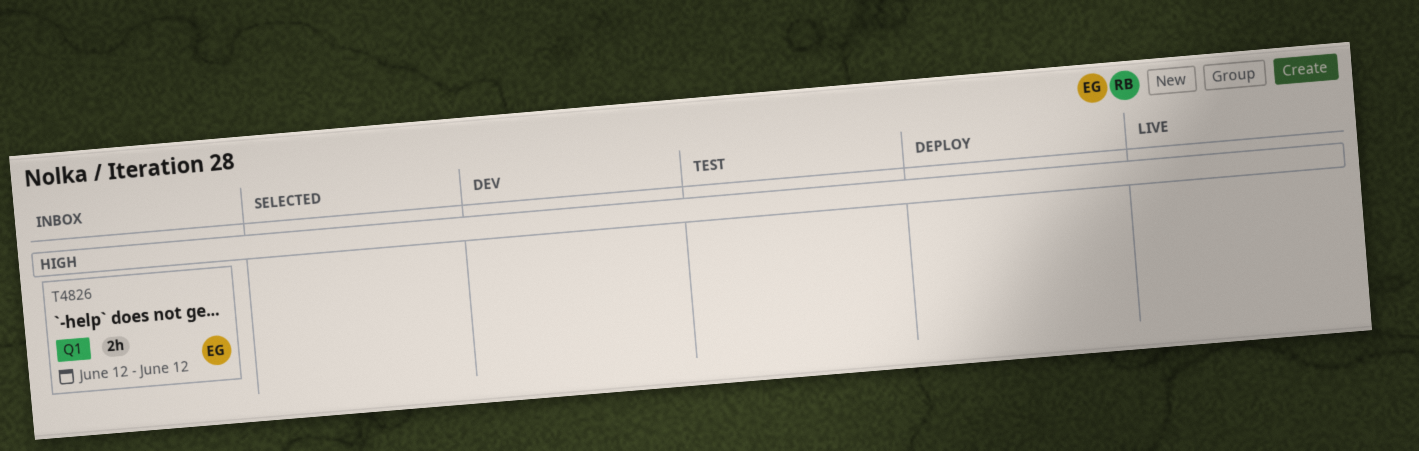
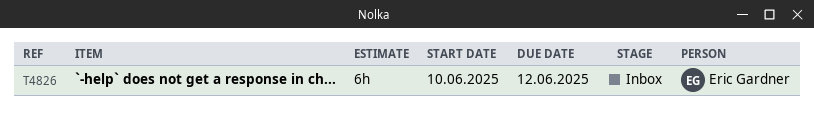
T4826, estimate: 2h -> 6h
T4826, start: Jun 12 -> Jun 10

